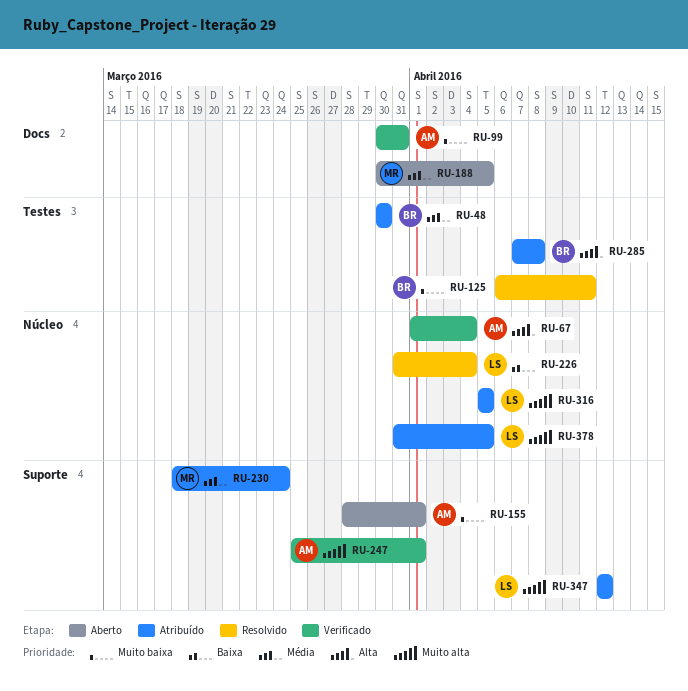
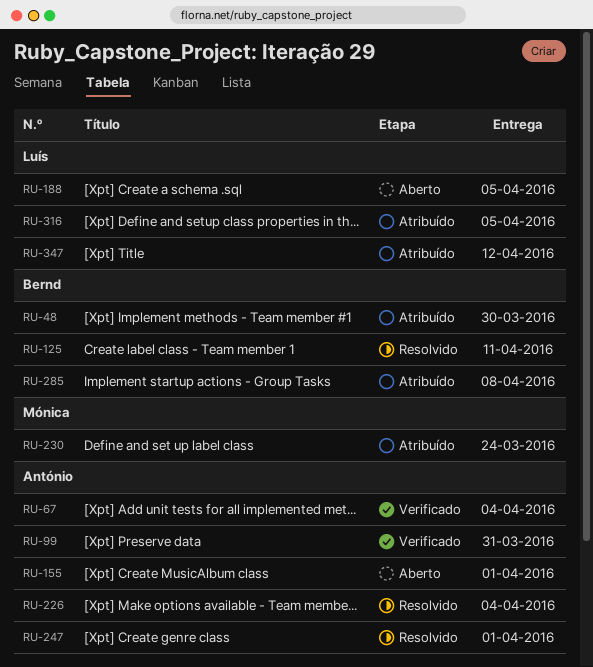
RU-188, owner: Mónica -> Luís
RU-226, owner: Luís -> António
RU-247, status: Verificado -> Resolvido
RU-378: present -> none

